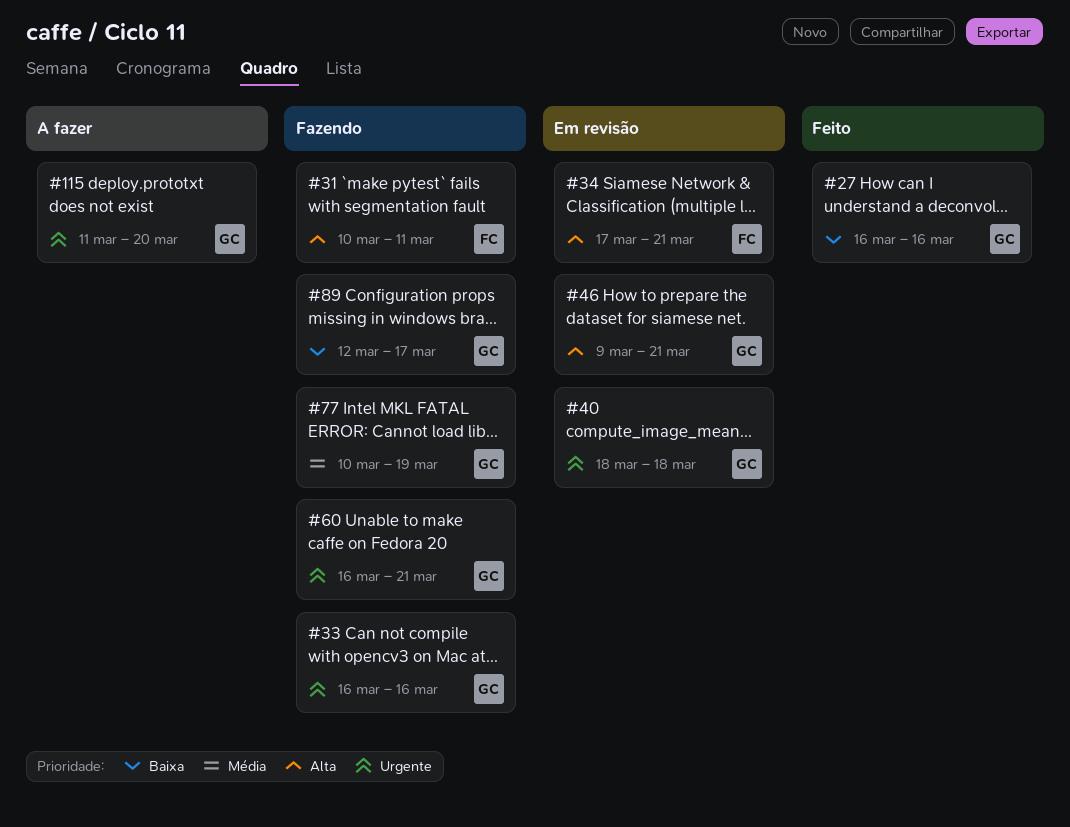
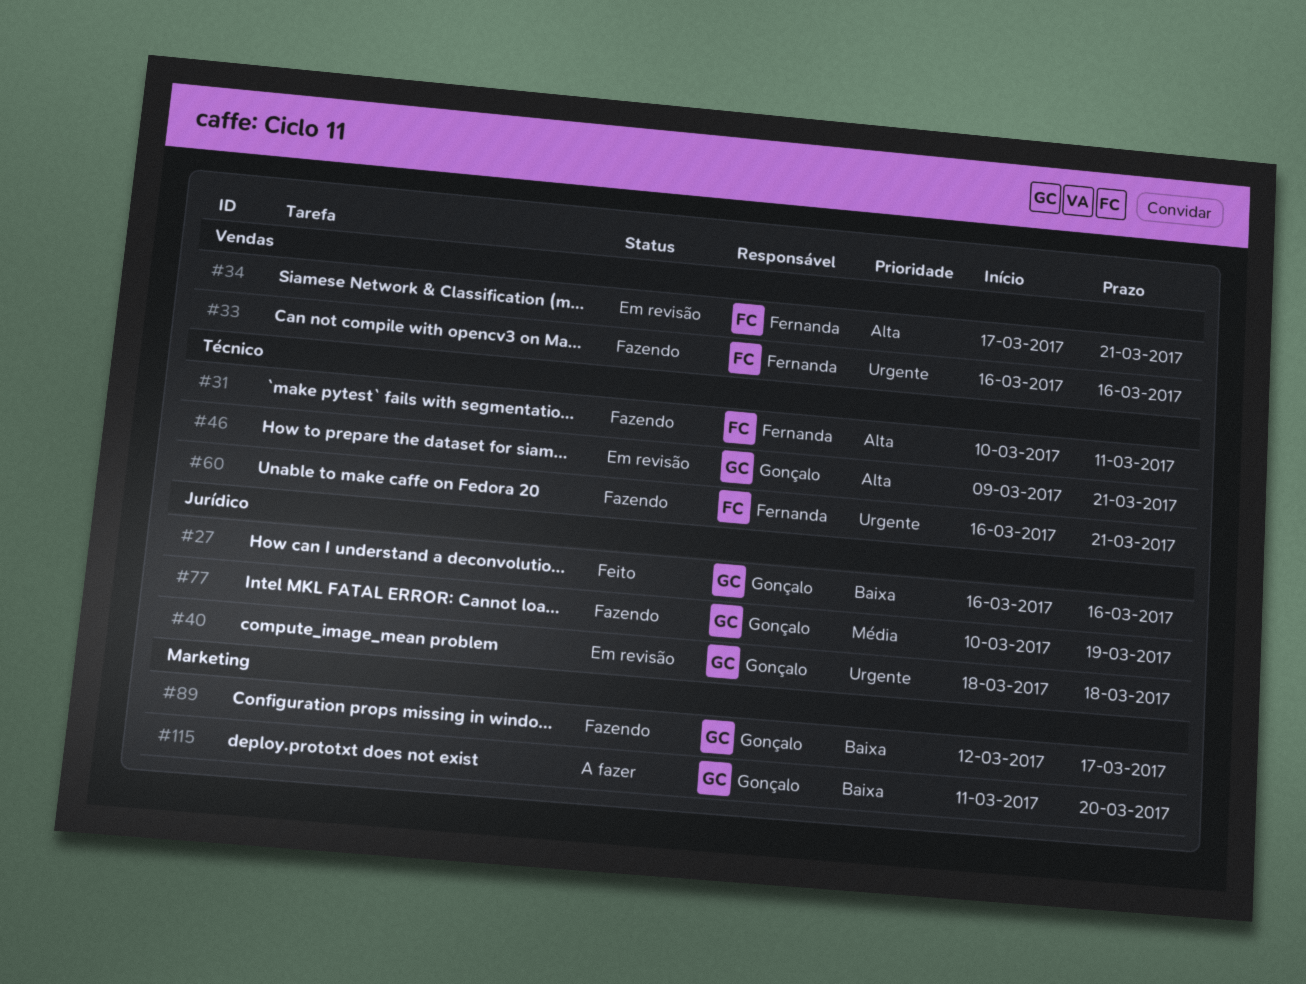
#33, owner: Gonçalo -> Fernanda
#60, owner: Gonçalo -> Fernanda
#115, priority: Urgente -> Baixa

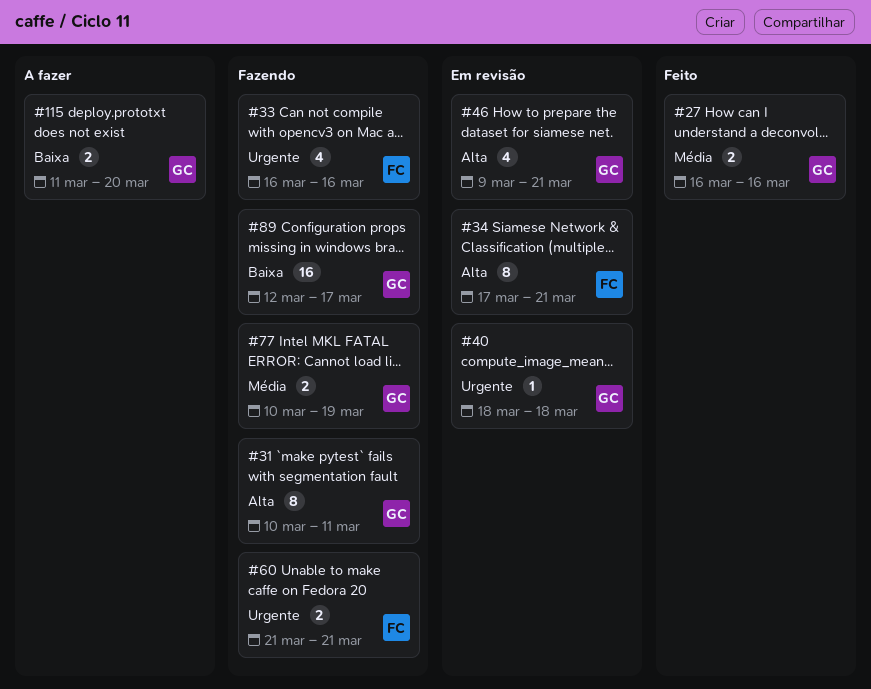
#27, priority: Baixa -> Média
#31, owner: Fernanda -> Gonçalo
#60, start: Mar 16 -> Mar 21

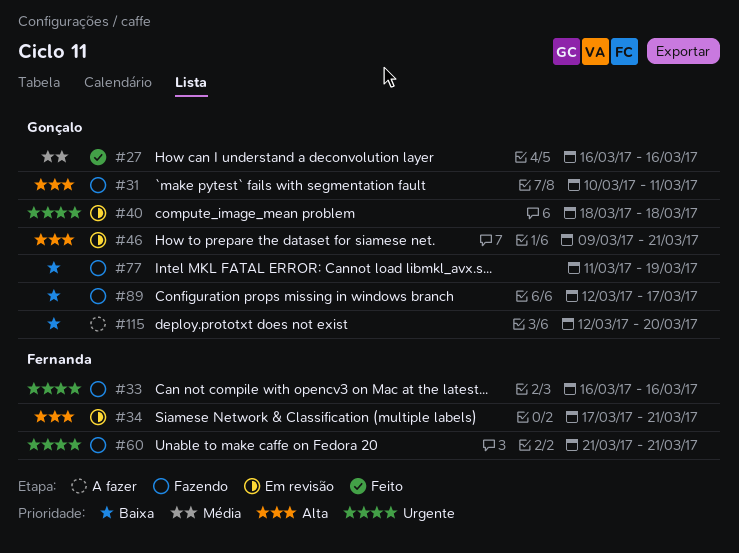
#77, priority: Média -> Baixa
#77, start: Mar 10 -> Mar 11
#115, start: Mar 11 -> Mar 12

